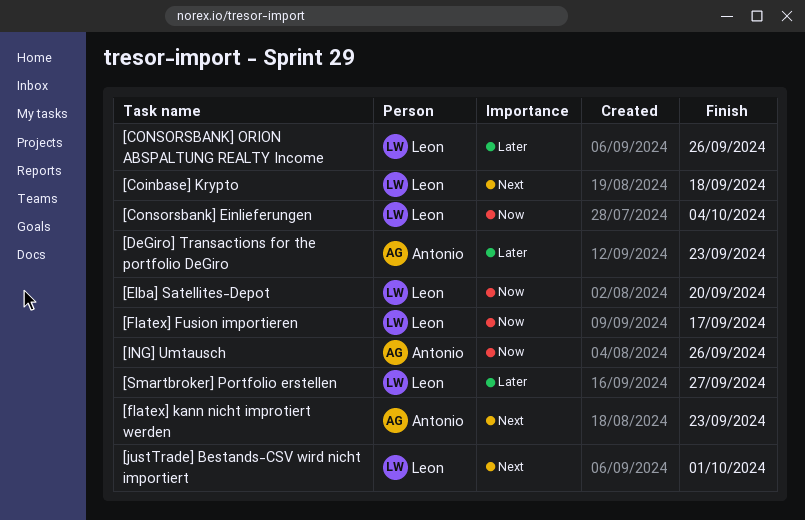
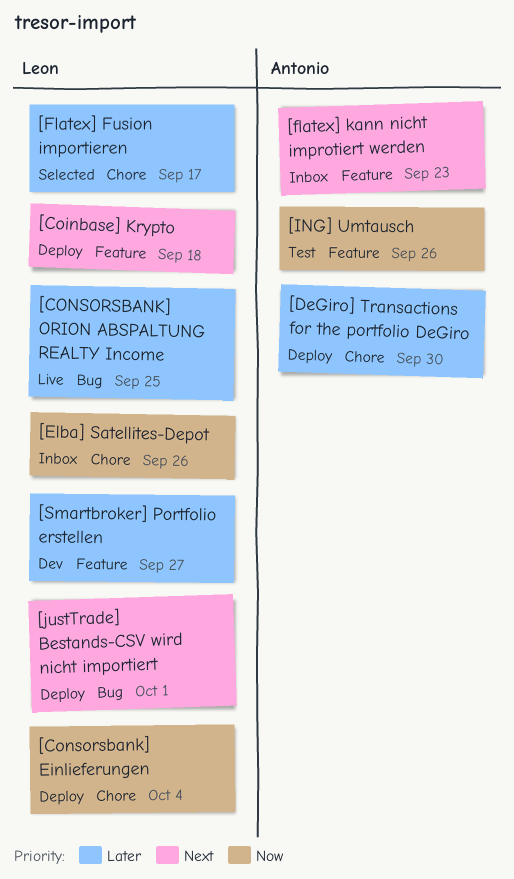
[CONSORSBANK] ORION ABSPALTUNG REALTY Income, due: Sep 26 -> Sep 25
[DeGiro] Transactions for the portfolio DeGiro, due: Sep 23 -> Sep 30
[Elba] Satellites-Depot, due: Sep 20 -> Sep 26
[Flatex] Fusion importieren, priority: Now -> Later

